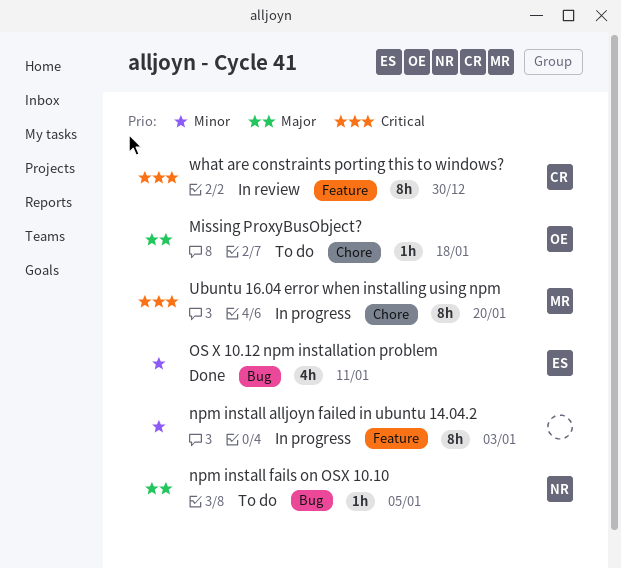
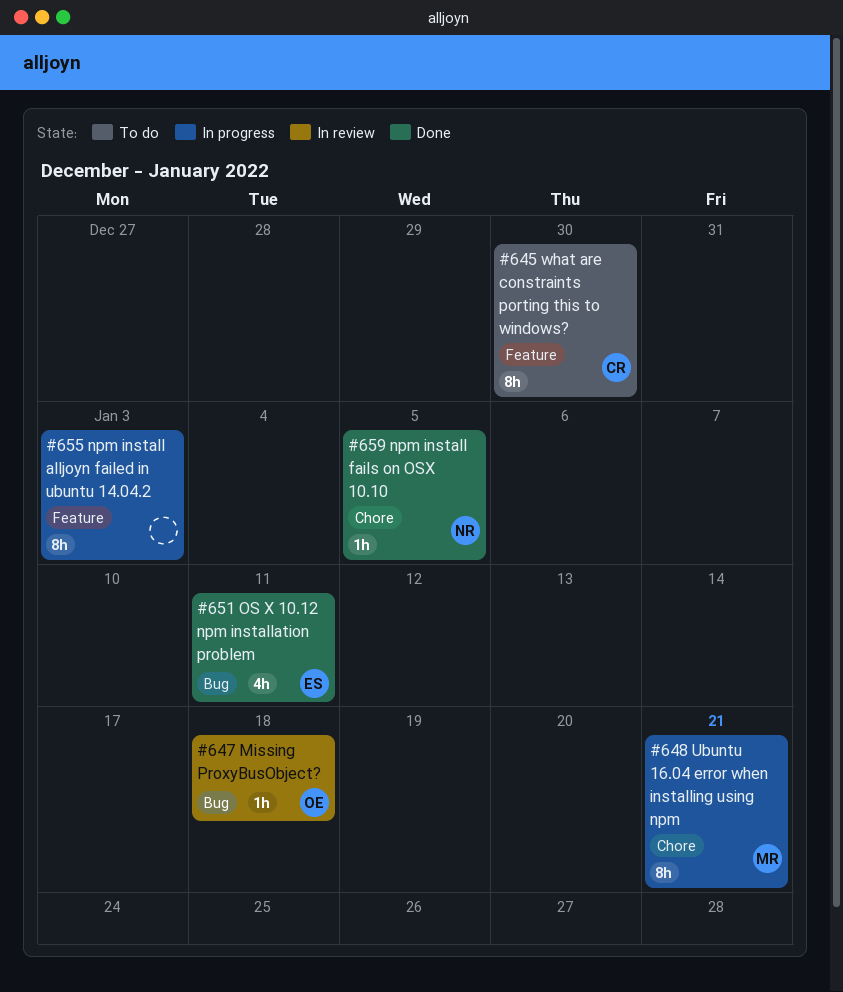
Missing ProxyBusObject?, status: To do -> In review
Missing ProxyBusObject?, label: Chore -> Bug
npm install fails on OSX 10.10, status: To do -> Done
npm install fails on OSX 10.10, label: Bug -> Chore
Ubuntu 16.04 error when installing using npm, due: Jan 20 -> Jan 21
what are constraints porting this to windows?, status: In review -> To do

